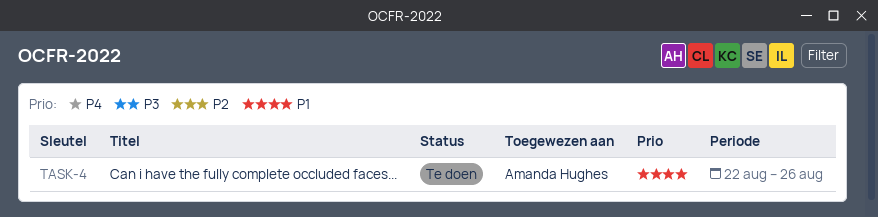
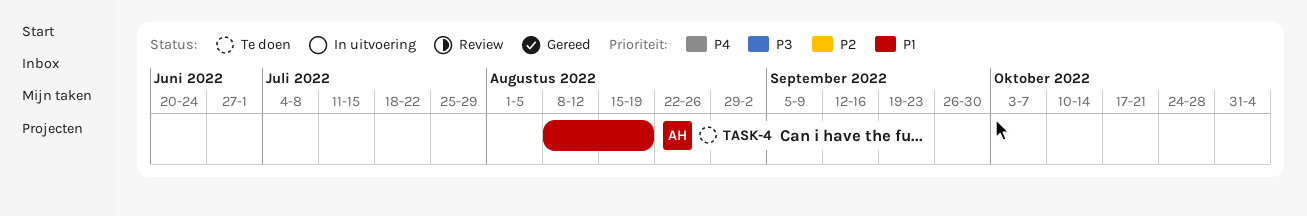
TASK-4, start: Aug 22 -> Aug 8
TASK-4, due: Aug 26 -> Aug 19

